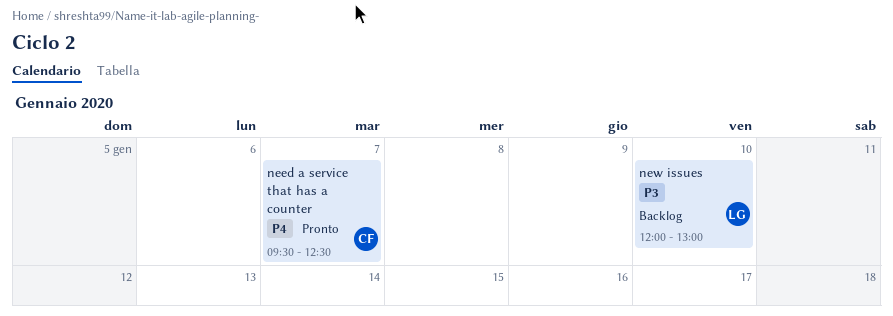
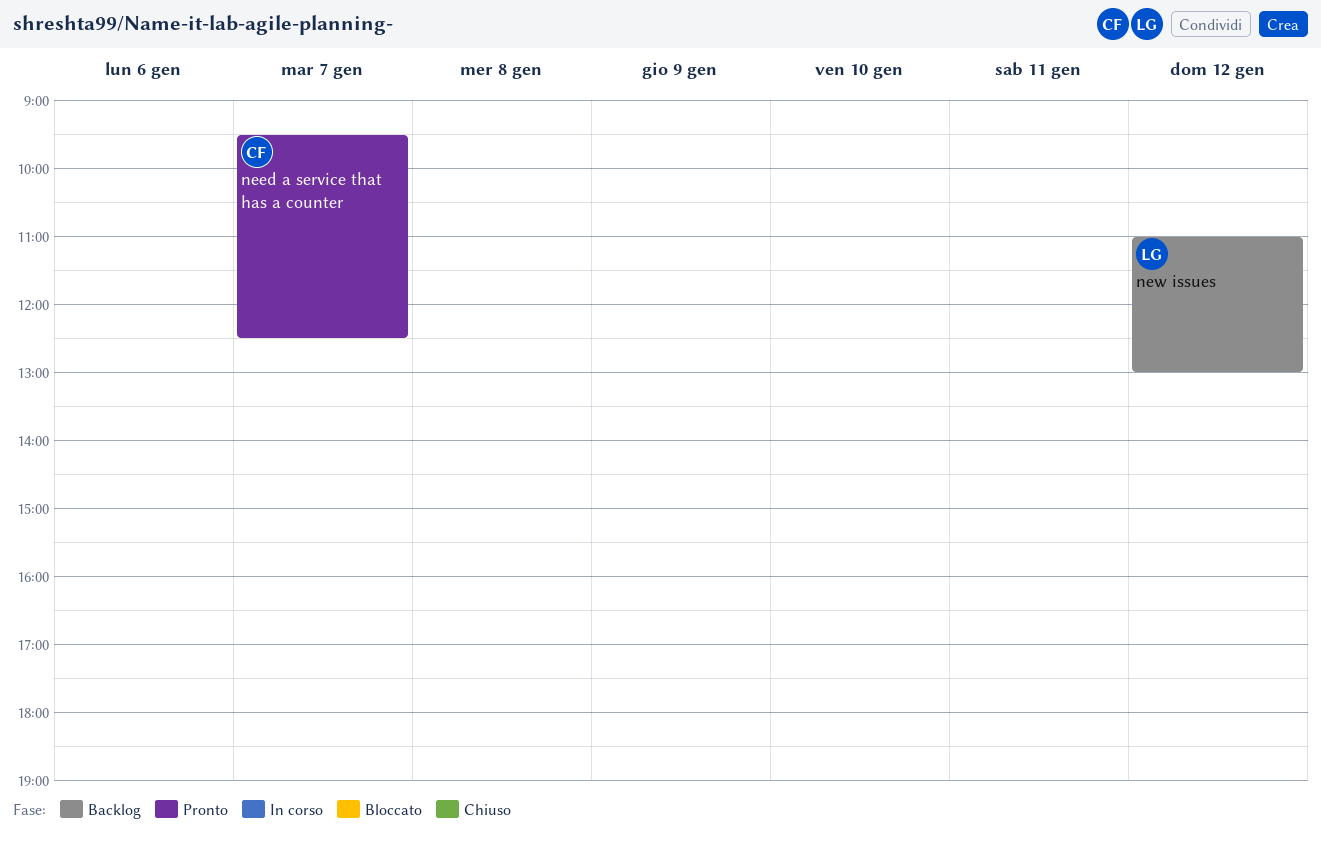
new issues, day: Jan 10 -> Jan 12
new issues, begins: 12:00 -> 11:00

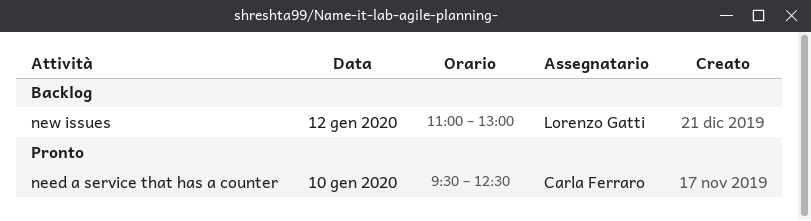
need a service that has a counter, day: Jan 7 -> Jan 10

